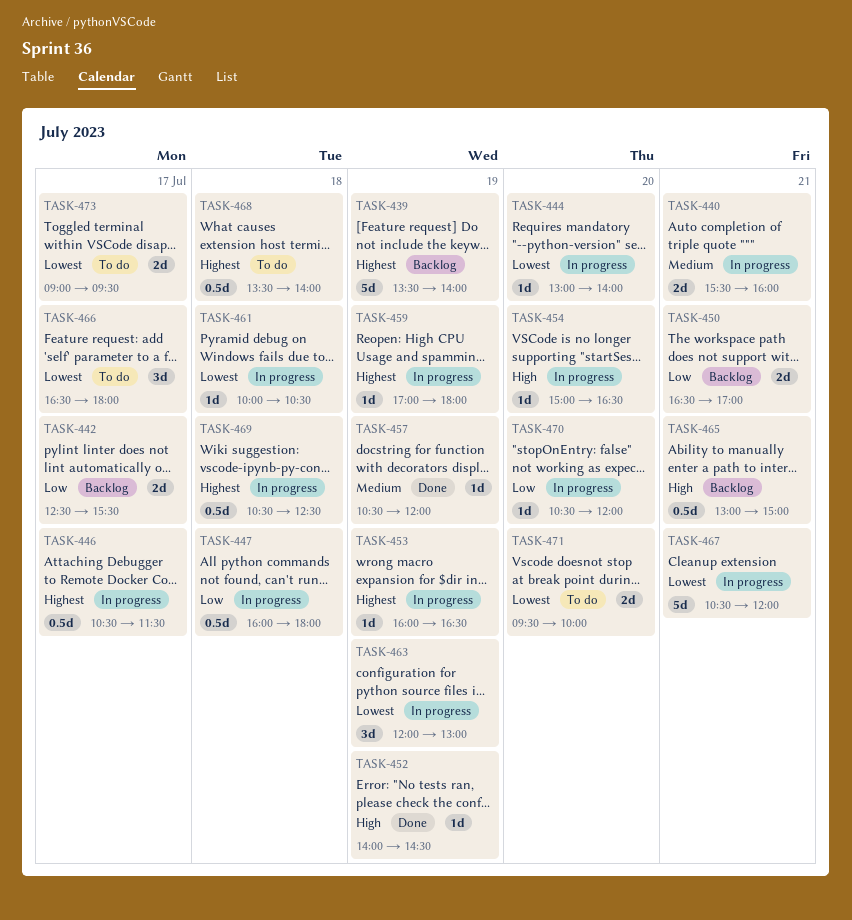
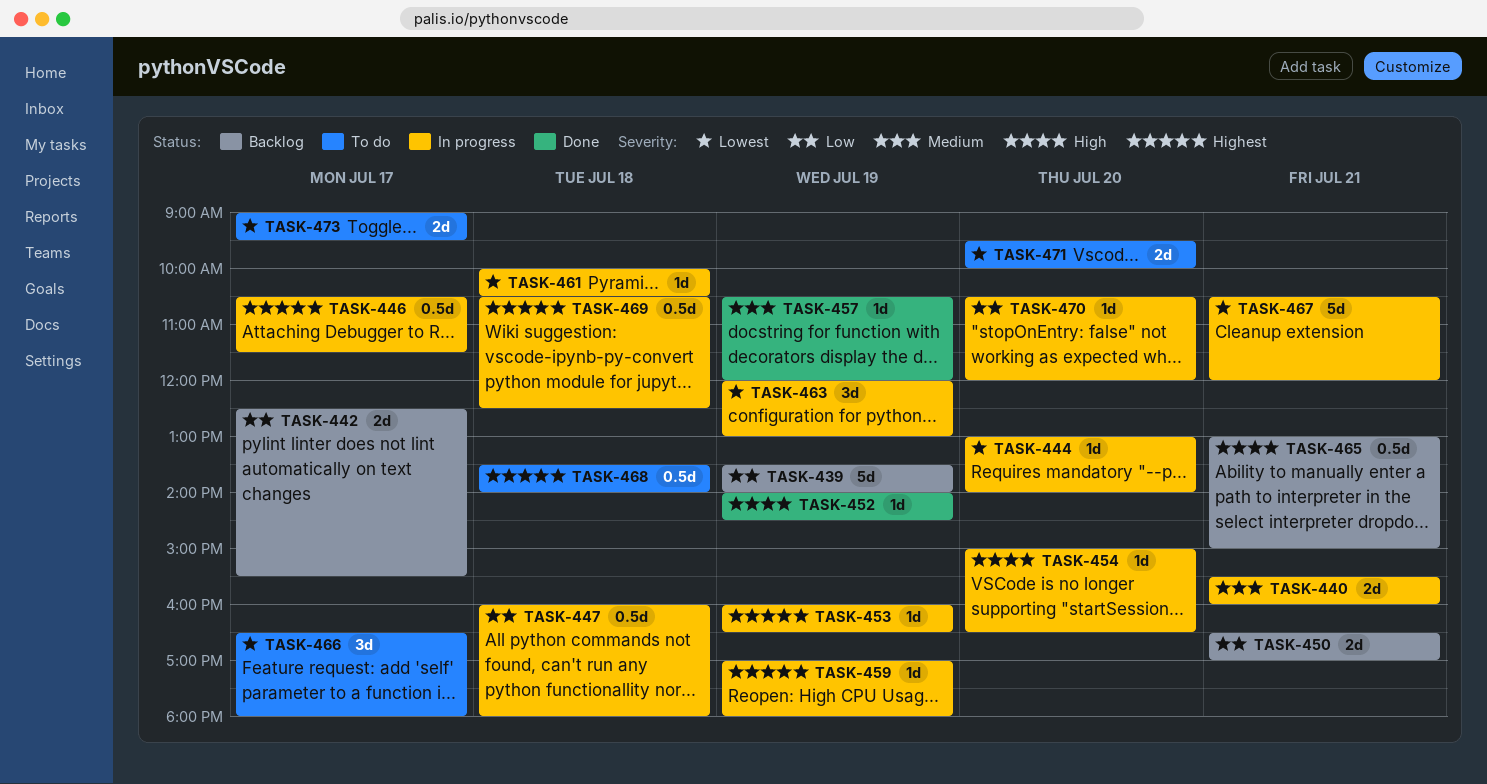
TASK-439, priority: Highest -> Low

